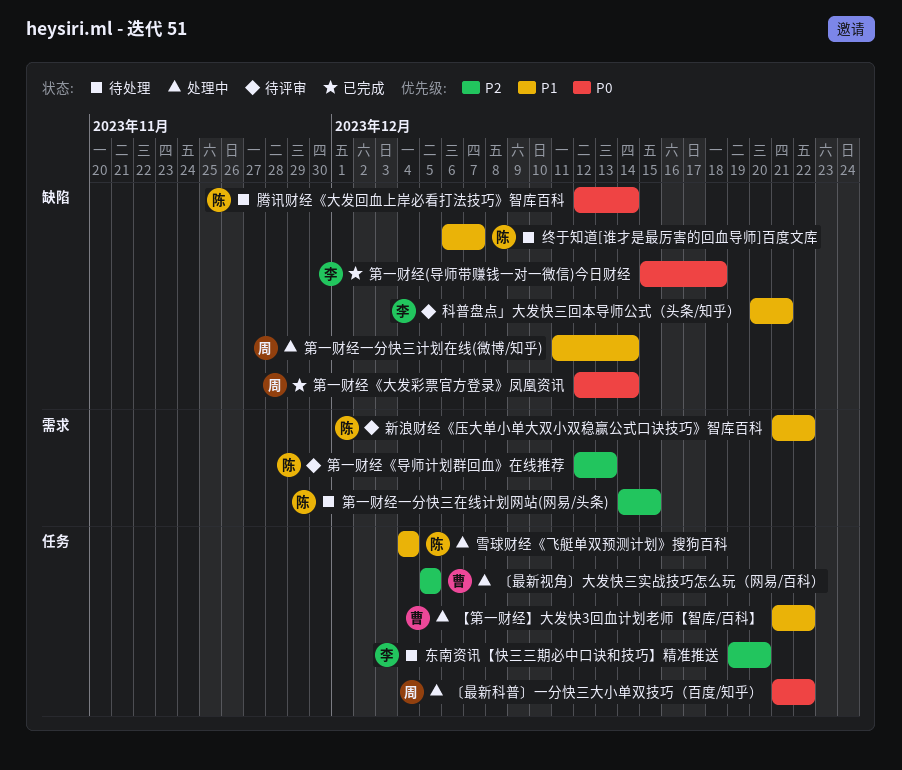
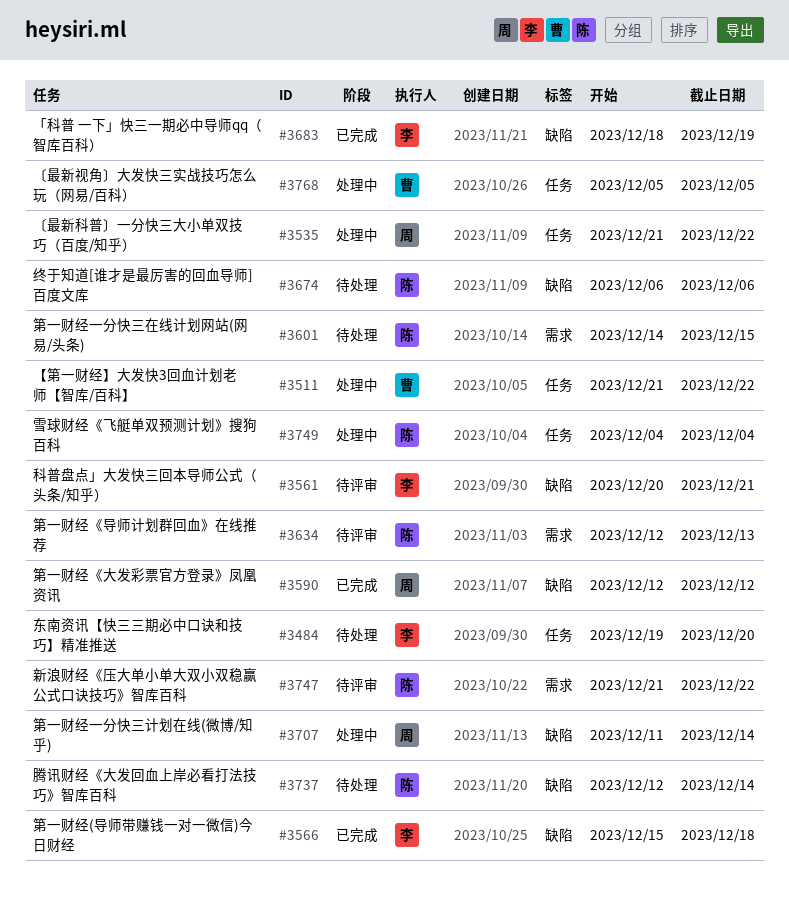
「科普 一下」快三一期必中导师qq（智库百科）: none -> present
第一财经《大发彩票官方登录》凤凰资讯, due: Dec 14 -> Dec 12
终于知道[谁才是最厉害的回血导师]百度文库, due: Dec 7 -> Dec 6

